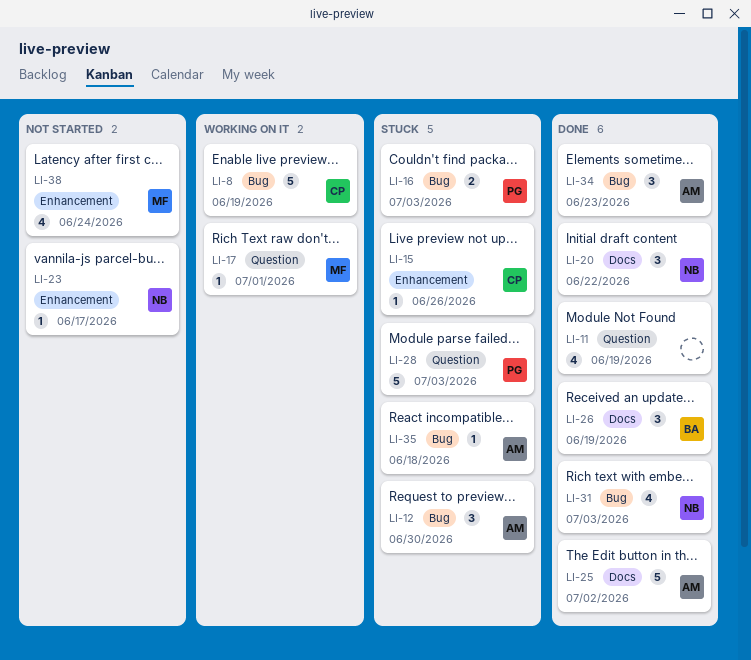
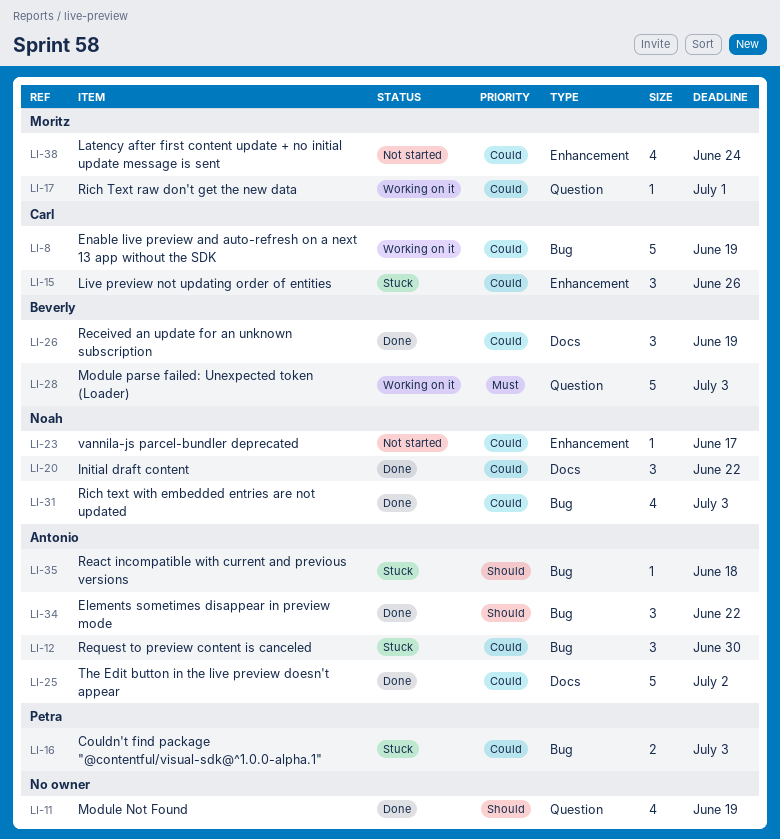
LI-15, estimate: 1 -> 3
LI-28, status: Stuck -> Working on it
LI-28, owner: Petra -> Beverly
LI-34, due: Jun 23 -> Jun 22

